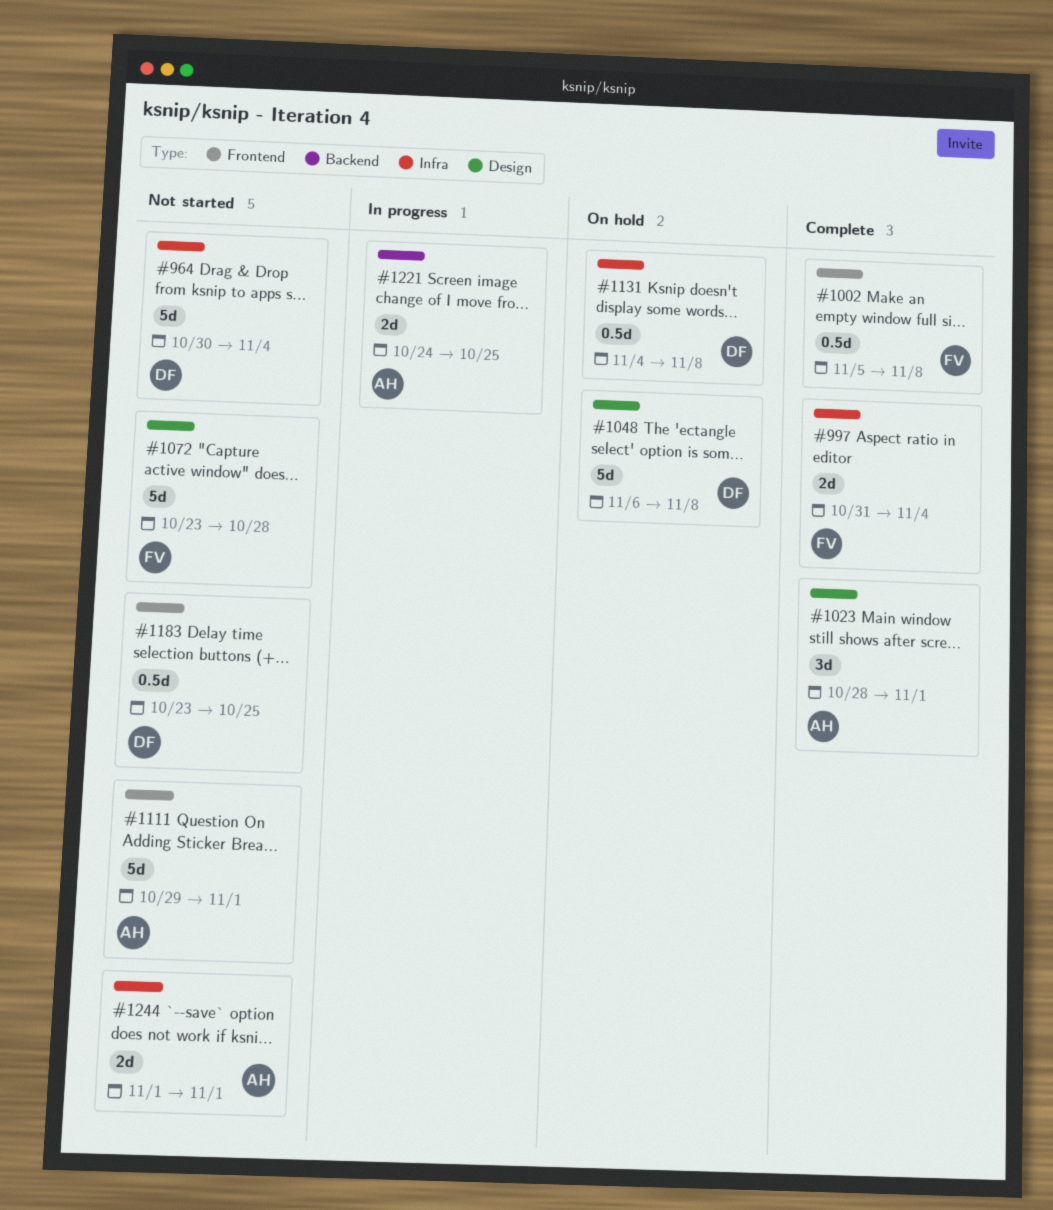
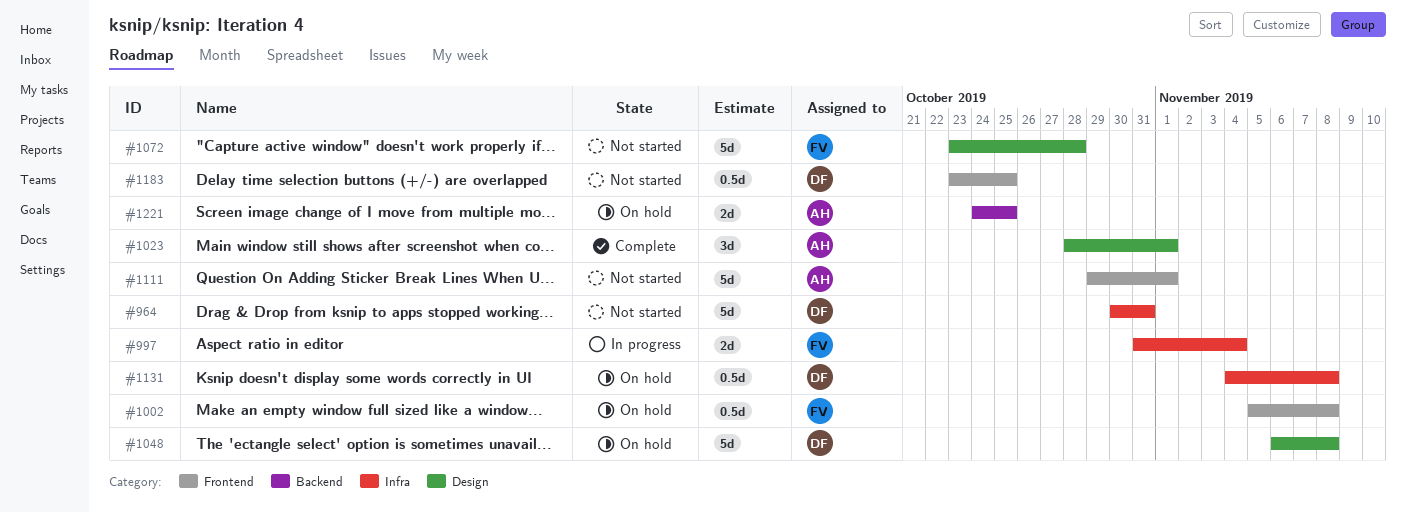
#964, due: Nov 4 -> Oct 31
#997, status: Complete -> In progress
#1002, status: Complete -> On hold
#1221, status: In progress -> On hold
#1244: present -> none

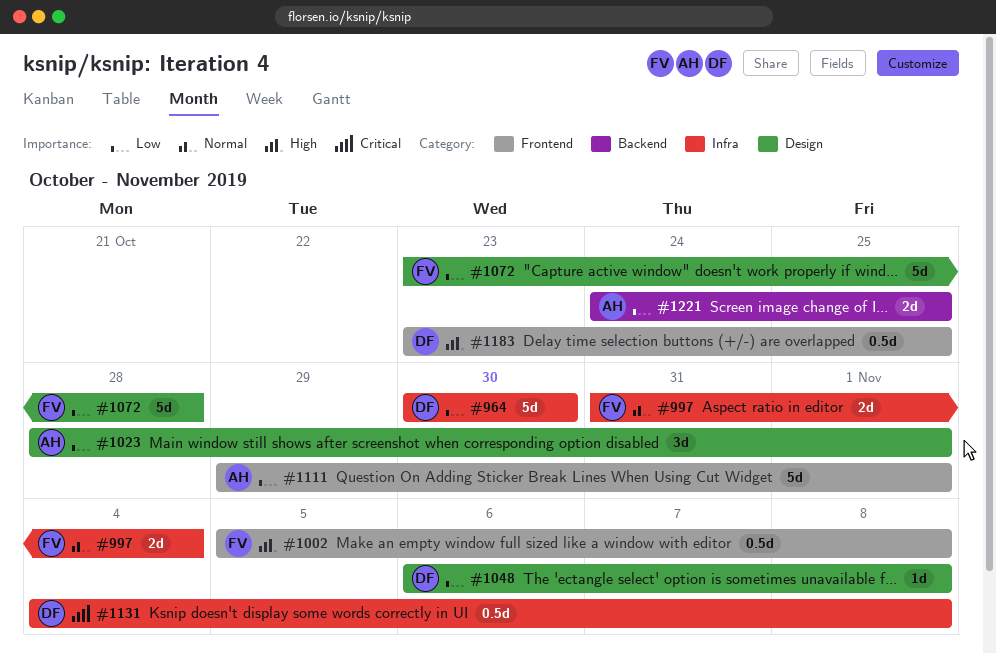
#964, due: Oct 31 -> Oct 30
#1048, estimate: 5d -> 1d

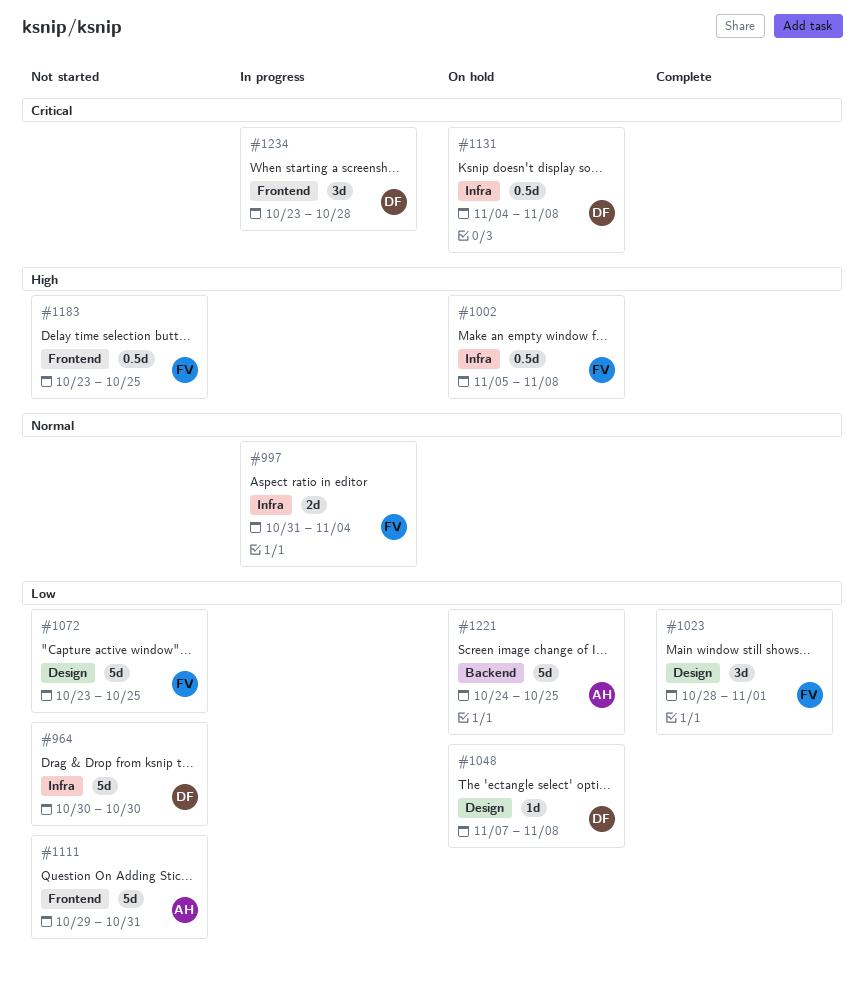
#1002, label: Frontend -> Infra
#1023, owner: AH -> FV
#1048, start: Nov 6 -> Nov 7
#1072, due: Oct 28 -> Oct 25
#1111, due: Nov 1 -> Oct 31
#1183, owner: DF -> FV
#1221, estimate: 2d -> 5d
#1234: none -> present

